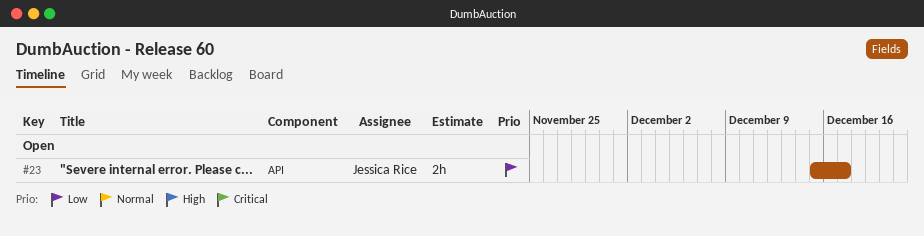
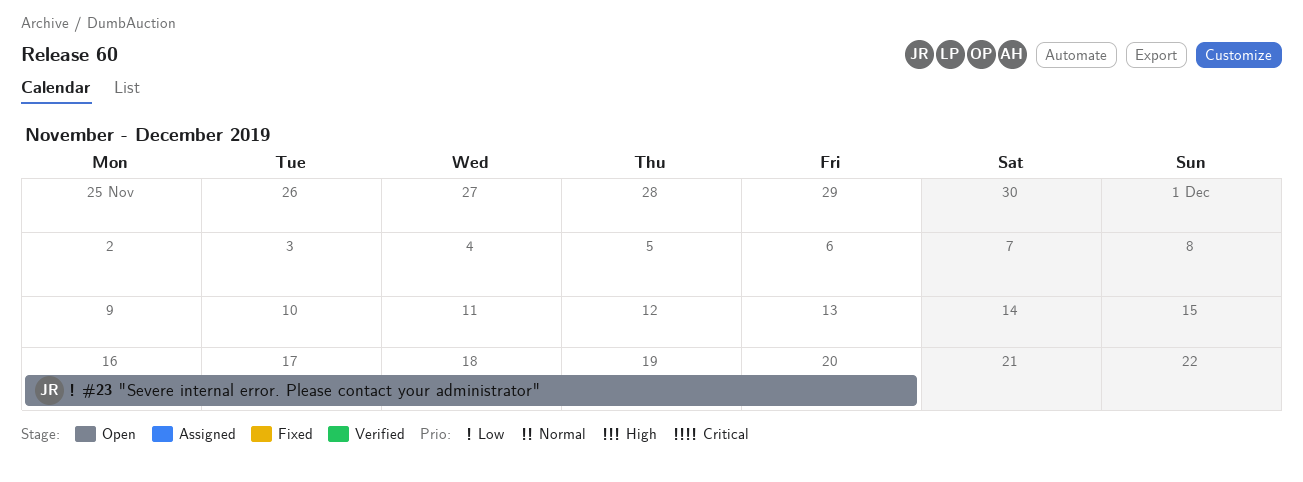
#23, start: Dec 15 -> Dec 16
#23, due: Dec 17 -> Dec 20

